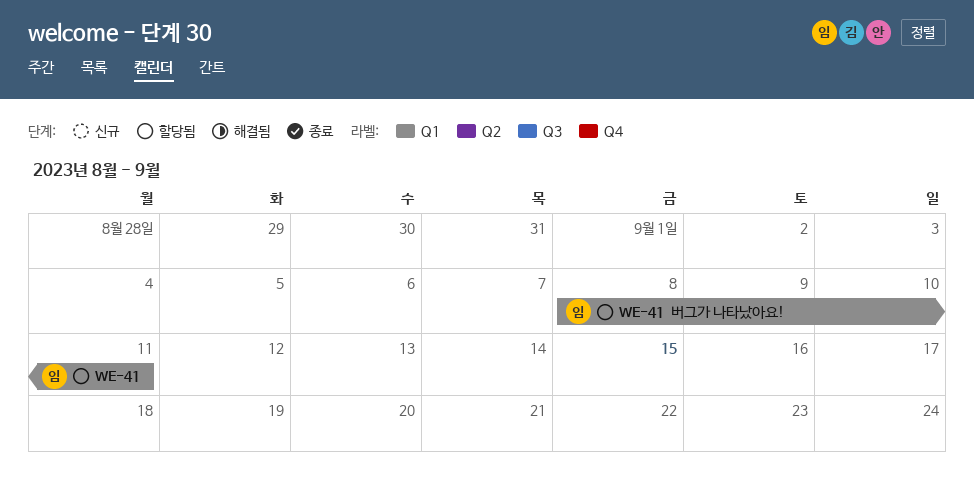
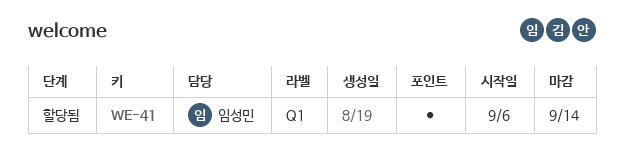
WE-41, start: Sep 8 -> Sep 6
WE-41, due: Sep 11 -> Sep 14

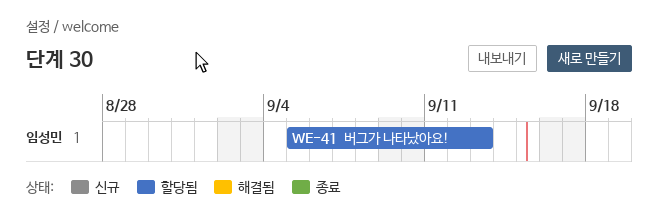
WE-41, start: Sep 6 -> Sep 5
WE-41, due: Sep 14 -> Sep 13

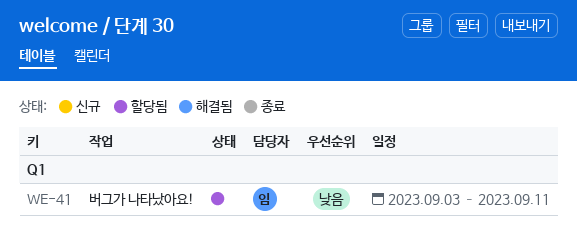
WE-41, start: Sep 5 -> Sep 3
WE-41, due: Sep 13 -> Sep 11

